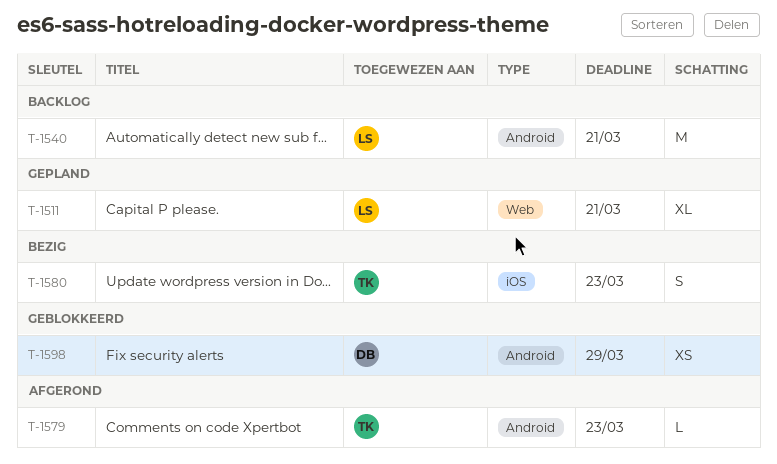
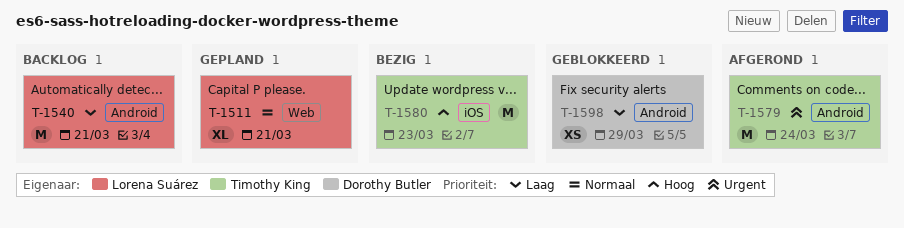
T-1579, estimate: L -> M
T-1579, due: Mar 23 -> Mar 24
T-1580, estimate: S -> M

